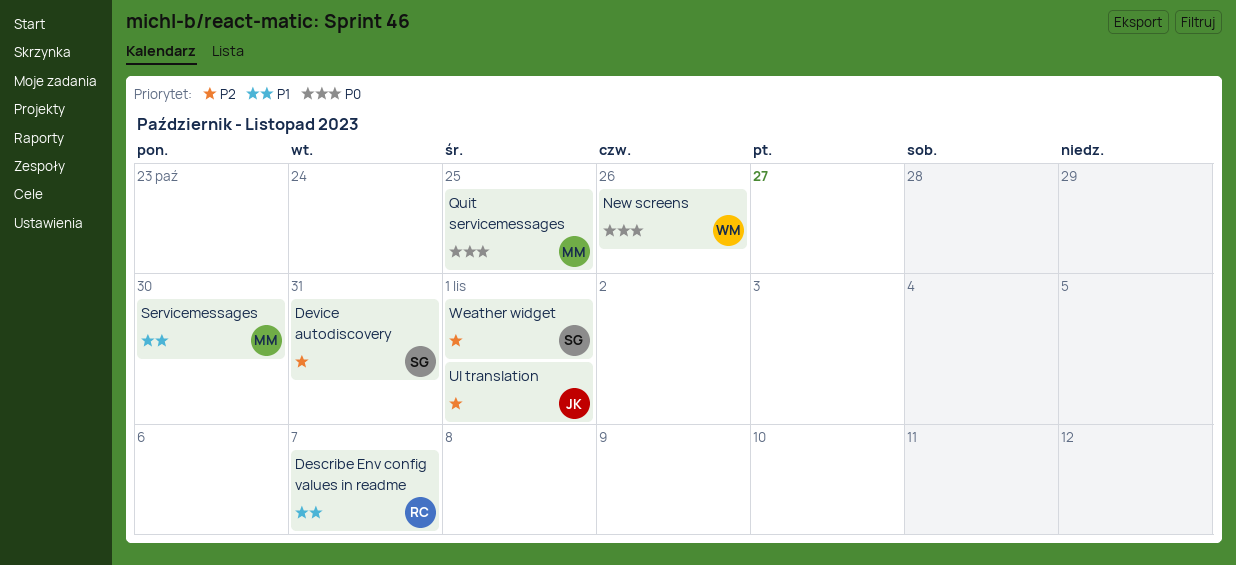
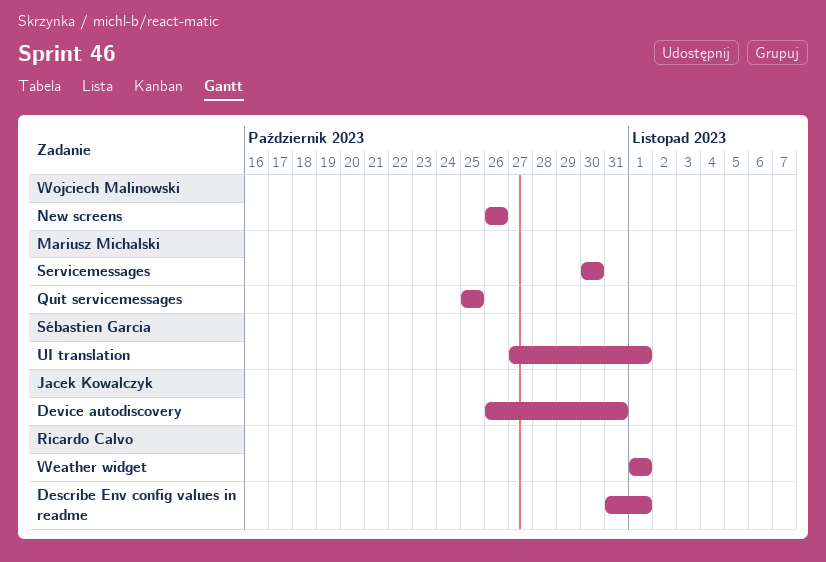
Describe Env config values in readme, due: Nov 7 -> Nov 1
Device autodiscovery, owner: Sébastien Garcia -> Jacek Kowalczyk
UI translation, owner: Jacek Kowalczyk -> Sébastien Garcia
Weather widget, owner: Sébastien Garcia -> Ricardo Calvo

